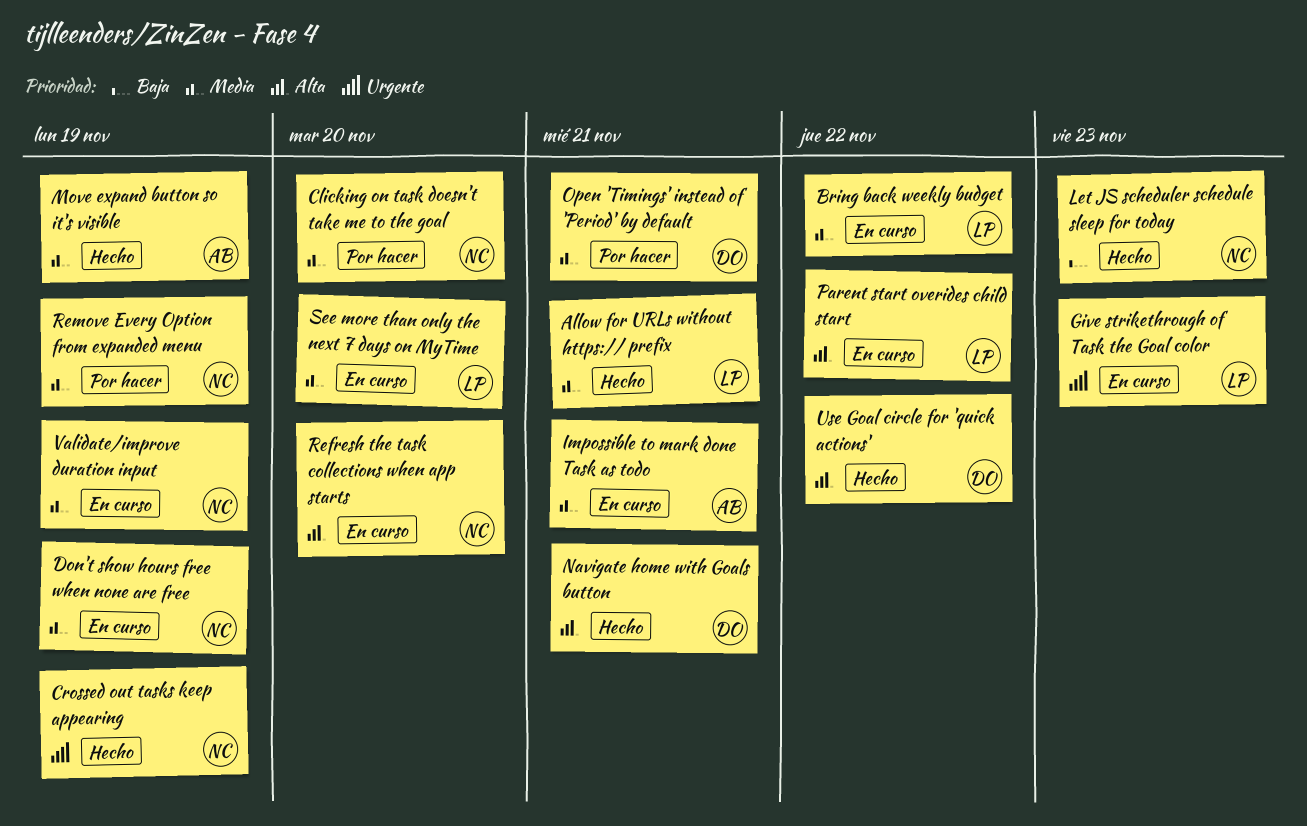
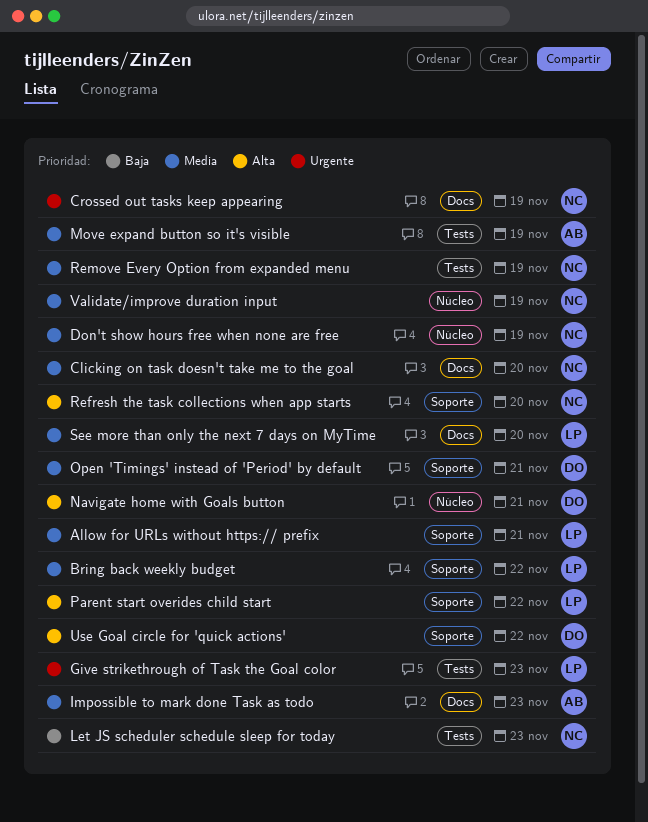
Impossible to mark done Task as todo, due: Nov 21 -> Nov 23

